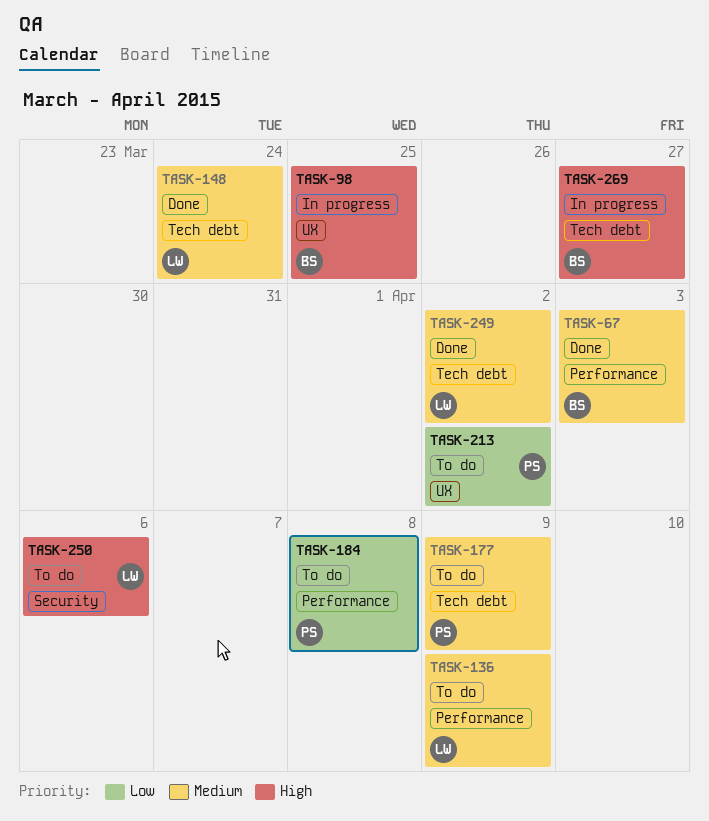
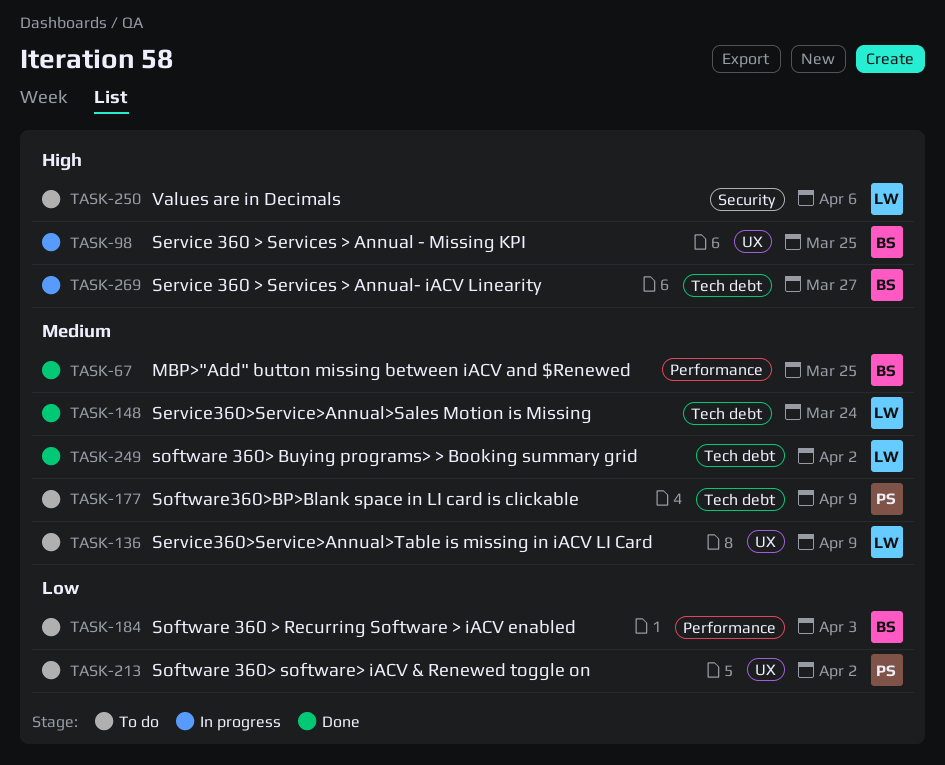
TASK-67, due: Apr 3 -> Mar 25
TASK-136, label: Performance -> UX
TASK-184, owner: PS -> BS
TASK-184, due: Apr 8 -> Apr 3

